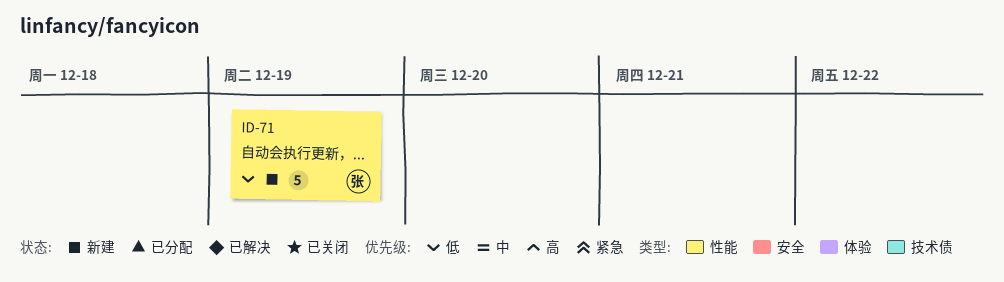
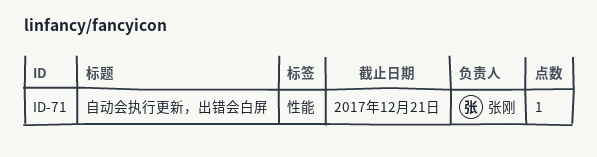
ID-71, estimate: 5 -> 1
ID-71, due: Dec 19 -> Dec 21

